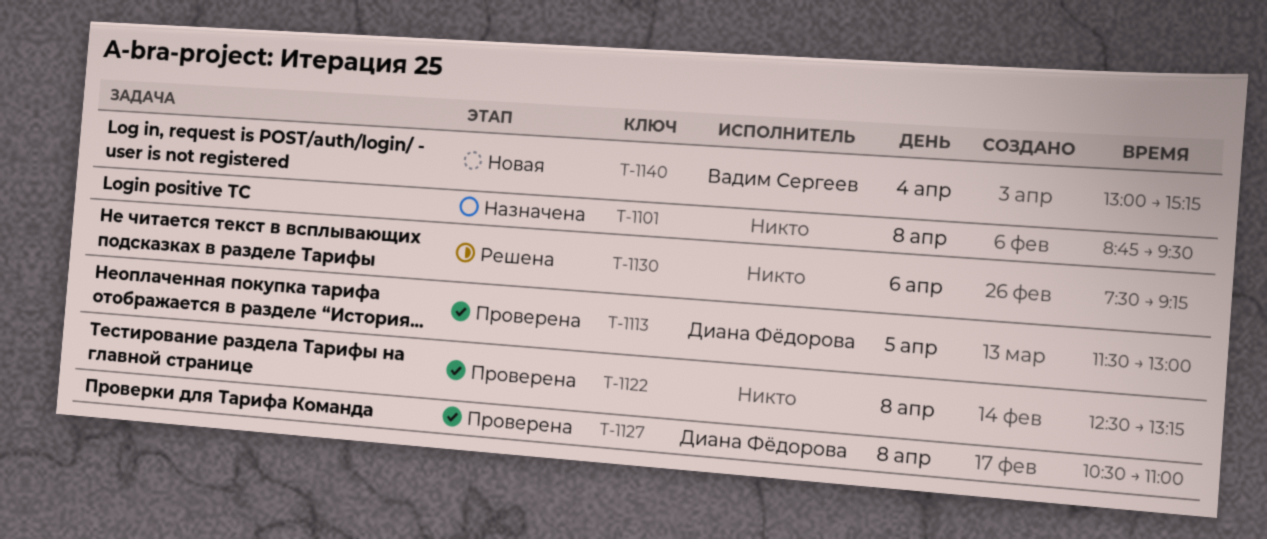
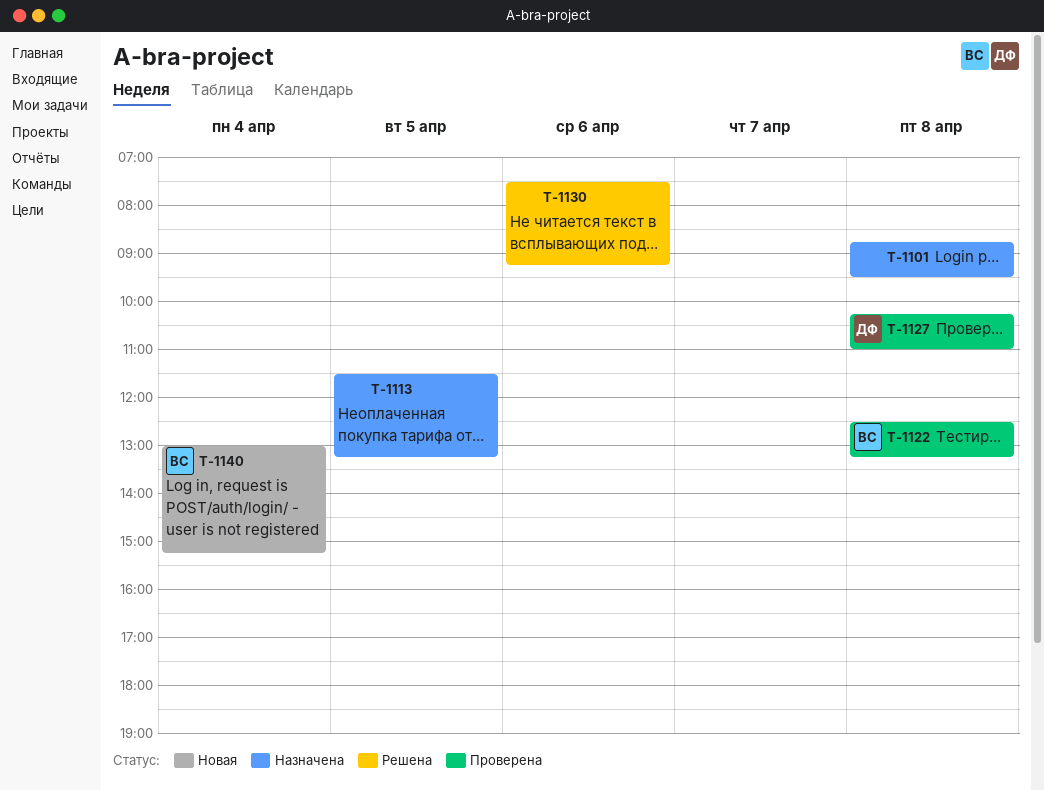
T-1113, status: Проверена -> Назначена
T-1113, owner: Диана Фёдорова -> none
T-1113, ends: 13:00 -> 13:15
T-1122, owner: none -> Вадим Сергеев
T-1127, begins: 10:30 -> 10:15

